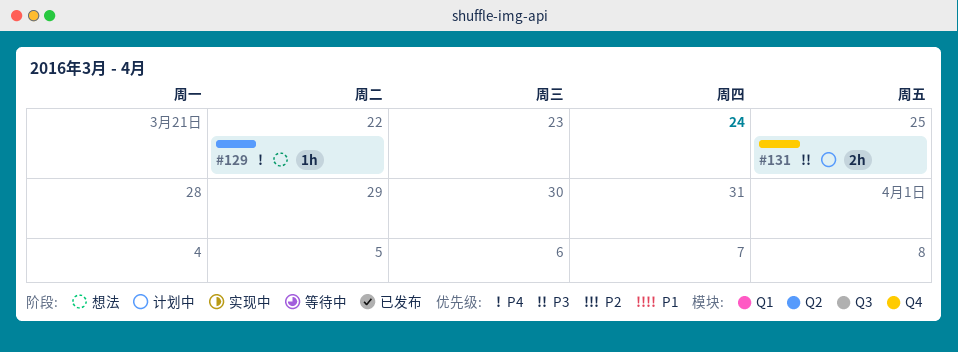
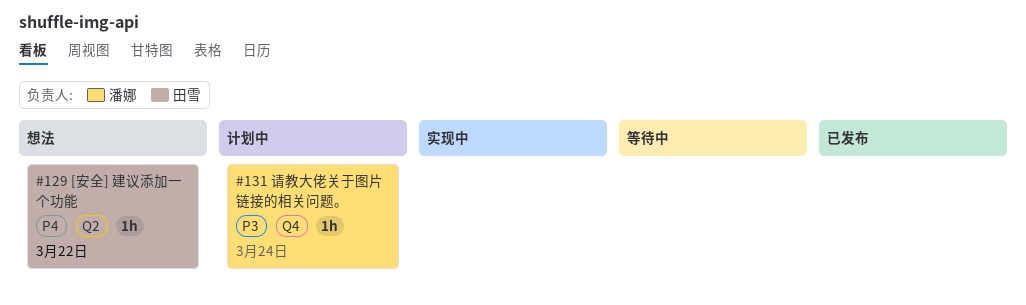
#131, estimate: 2h -> 1h
#131, due: Mar 25 -> Mar 24

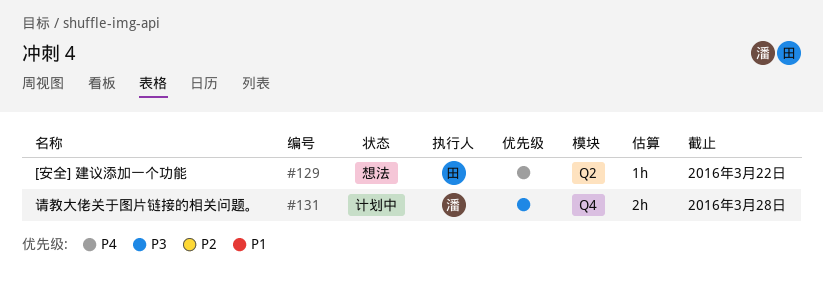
#131, estimate: 1h -> 2h
#131, due: Mar 24 -> Mar 28

